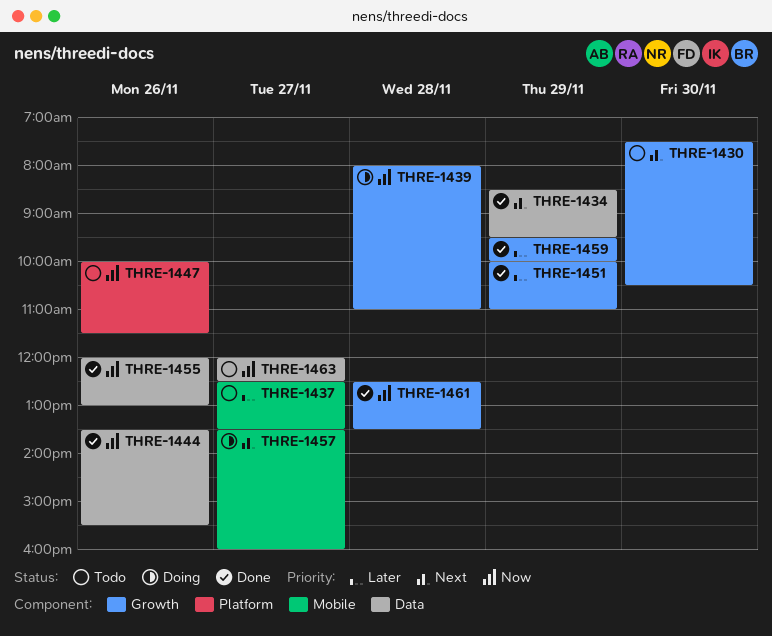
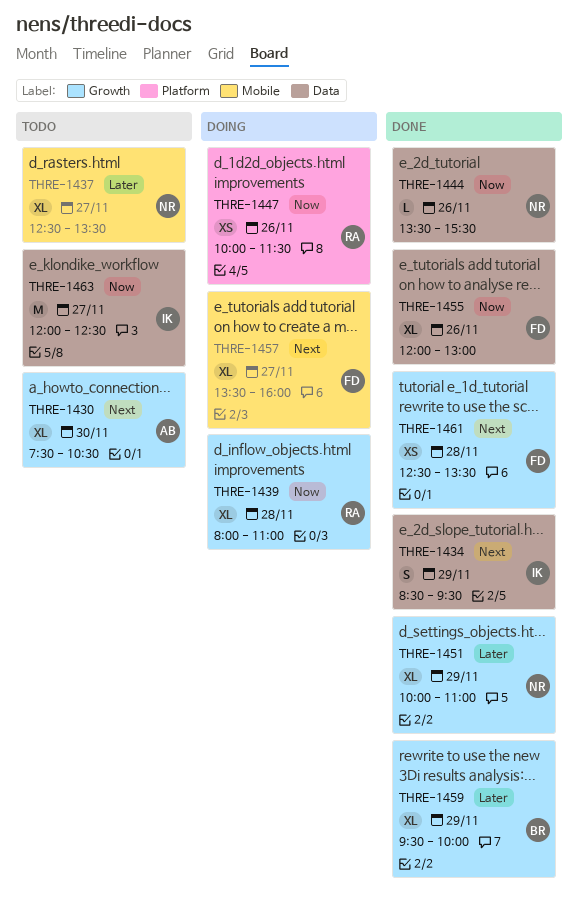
THRE-1447, status: Todo -> Doing
THRE-1461, priority: Now -> Next

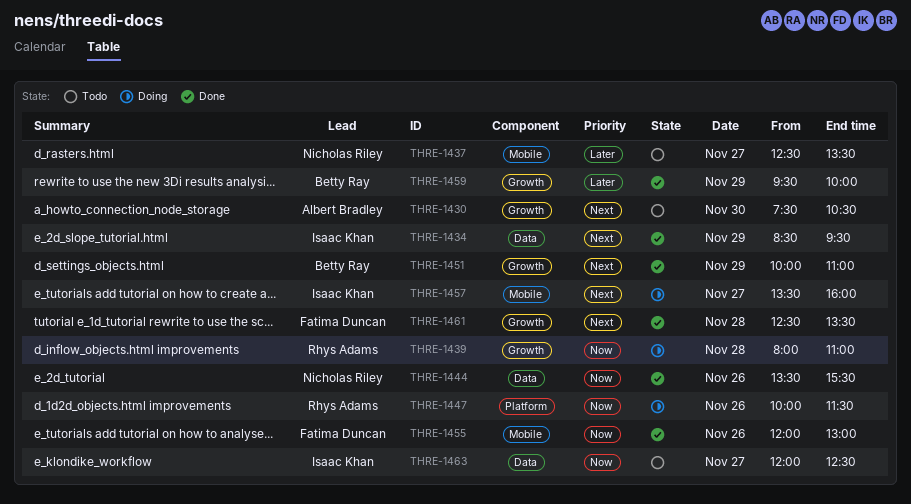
THRE-1451, owner: Nicholas Riley -> Betty Ray
THRE-1451, priority: Later -> Next
THRE-1455, label: Data -> Mobile
THRE-1457, owner: Fatima Duncan -> Isaac Khan

